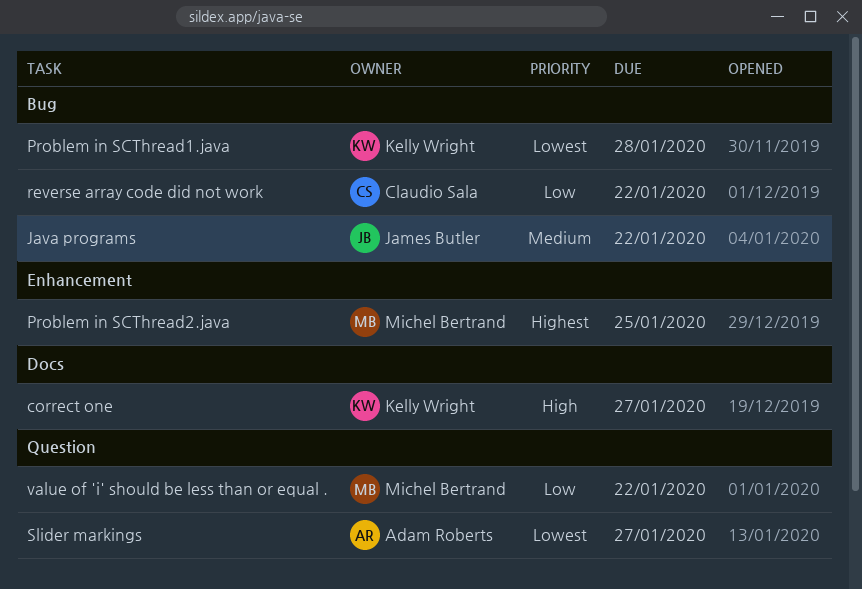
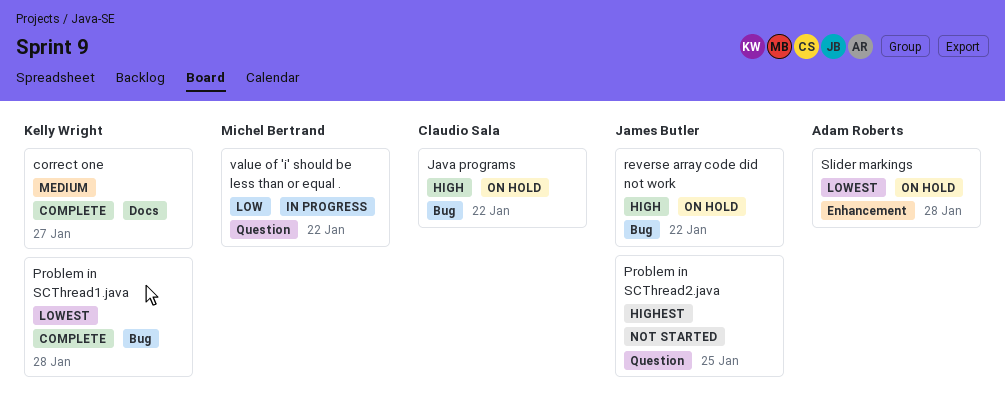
correct one, priority: High -> Medium
Java programs, owner: James Butler -> Claudio Sala
Java programs, priority: Medium -> High
Problem in SCThread2.java, owner: Michel Bertrand -> James Butler
Problem in SCThread2.java, label: Enhancement -> Question
reverse array code did not work, owner: Claudio Sala -> James Butler
reverse array code did not work, priority: Low -> High
Slider markings, label: Question -> Enhancement
Slider markings, due: Jan 27 -> Jan 28

